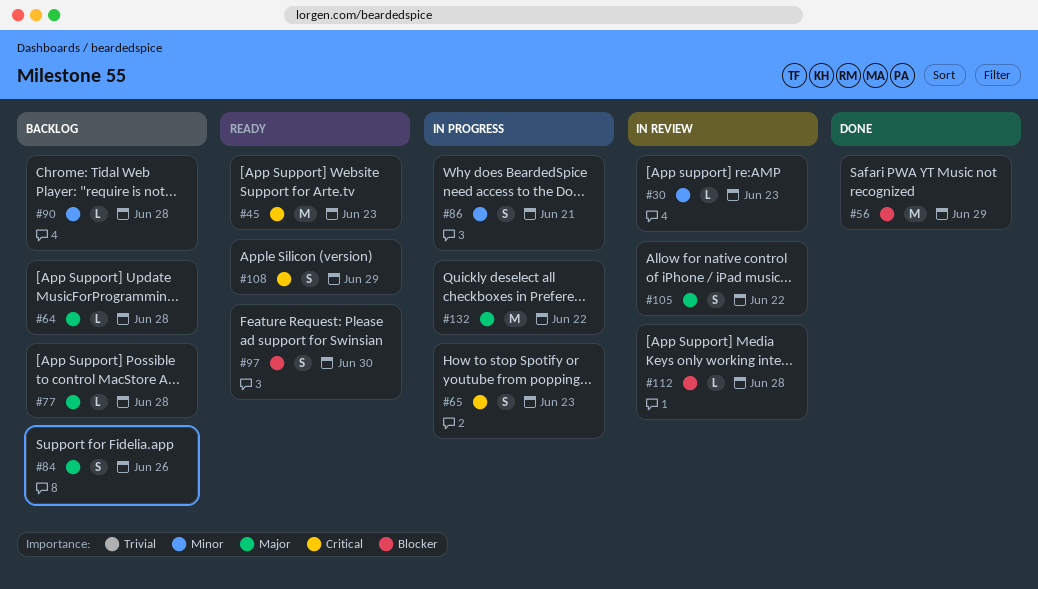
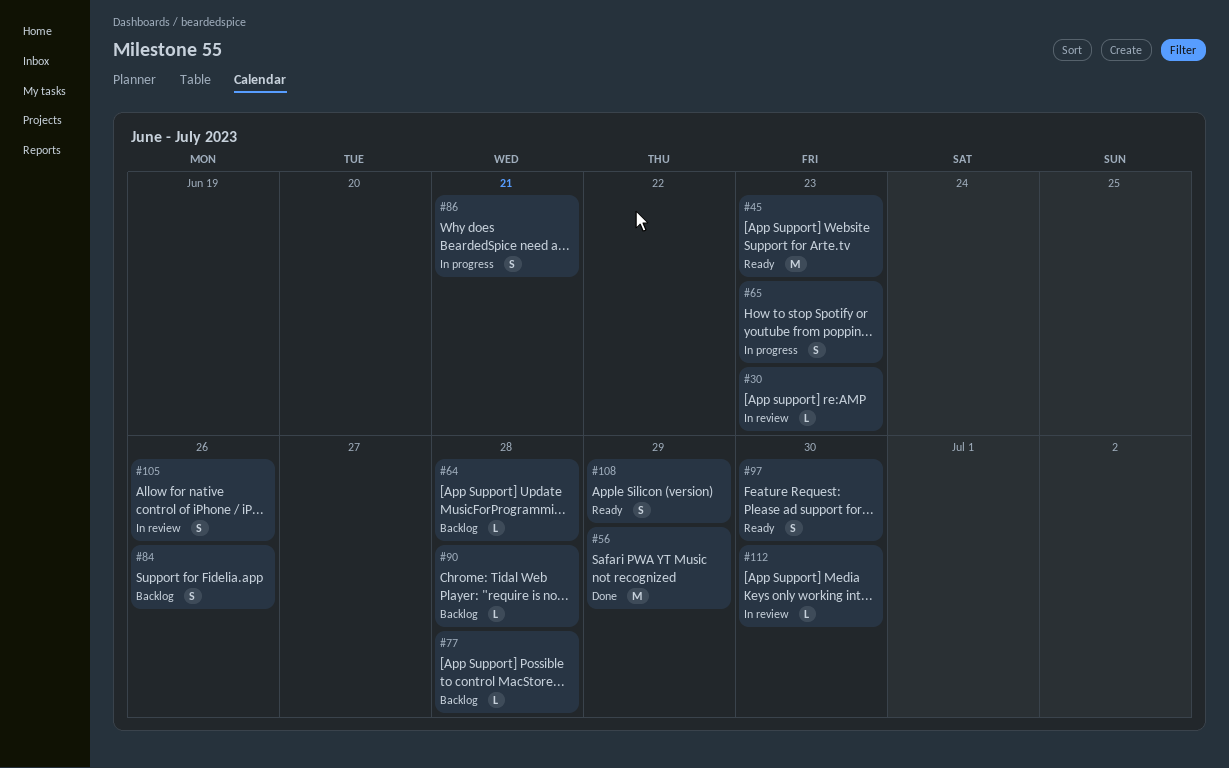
#105, due: Jun 22 -> Jun 26
#112, due: Jun 28 -> Jun 30
#132: present -> none

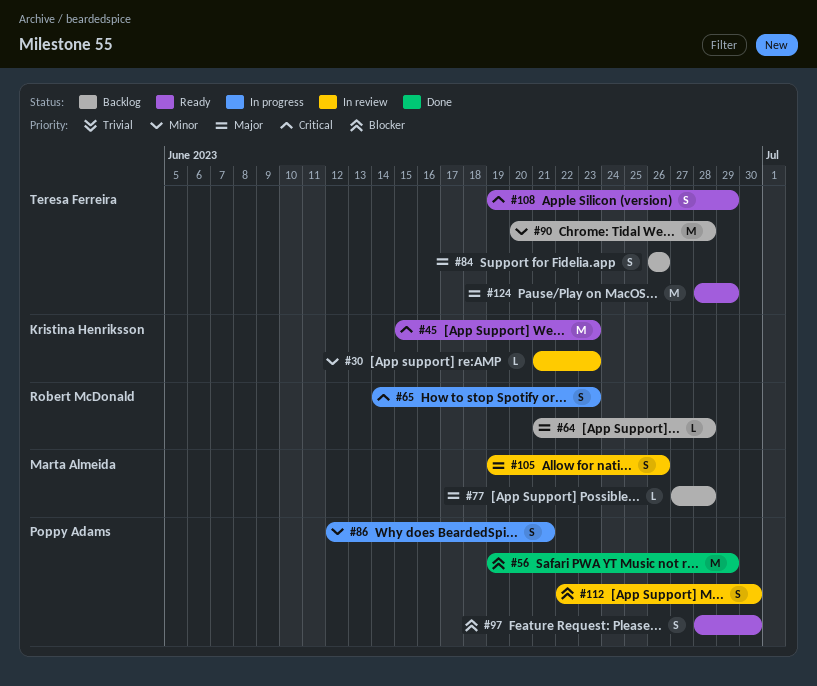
#90, estimate: L -> M
#112, estimate: L -> S
#124: none -> present

